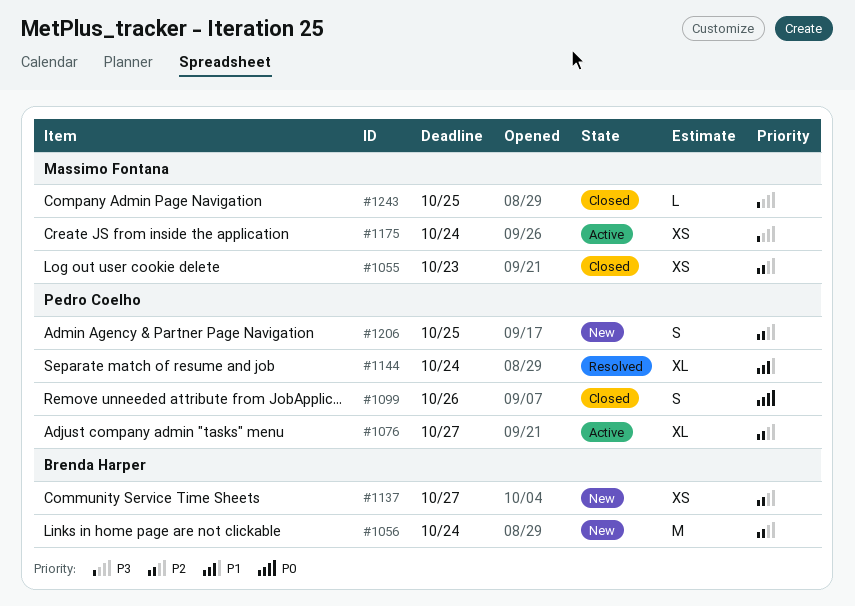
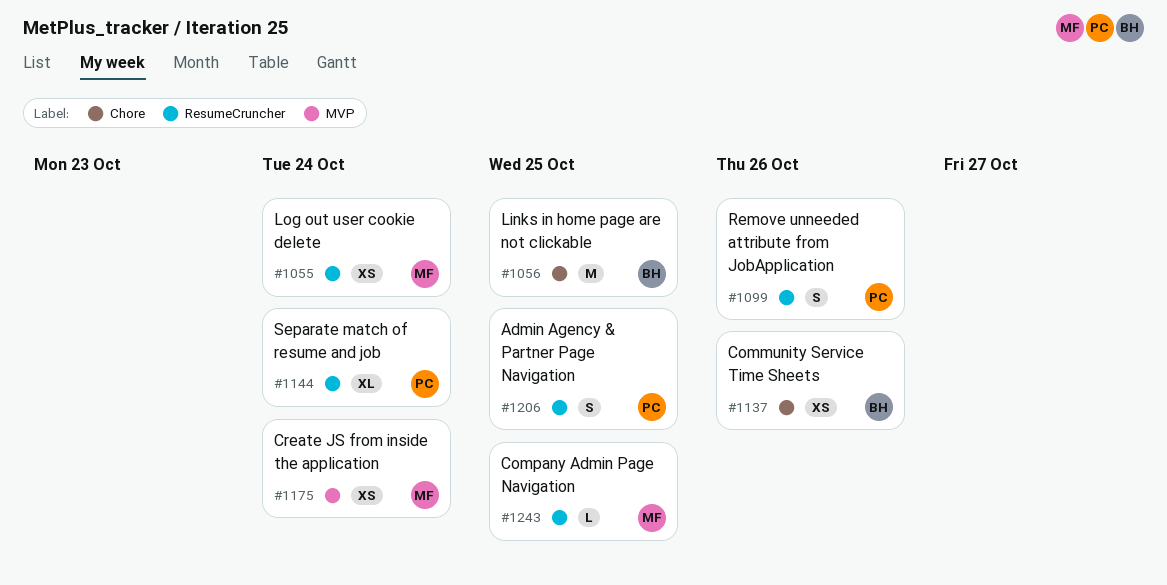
#1055, due: Oct 23 -> Oct 24
#1056, due: Oct 24 -> Oct 25
#1076: present -> none
#1137, due: Oct 27 -> Oct 26

